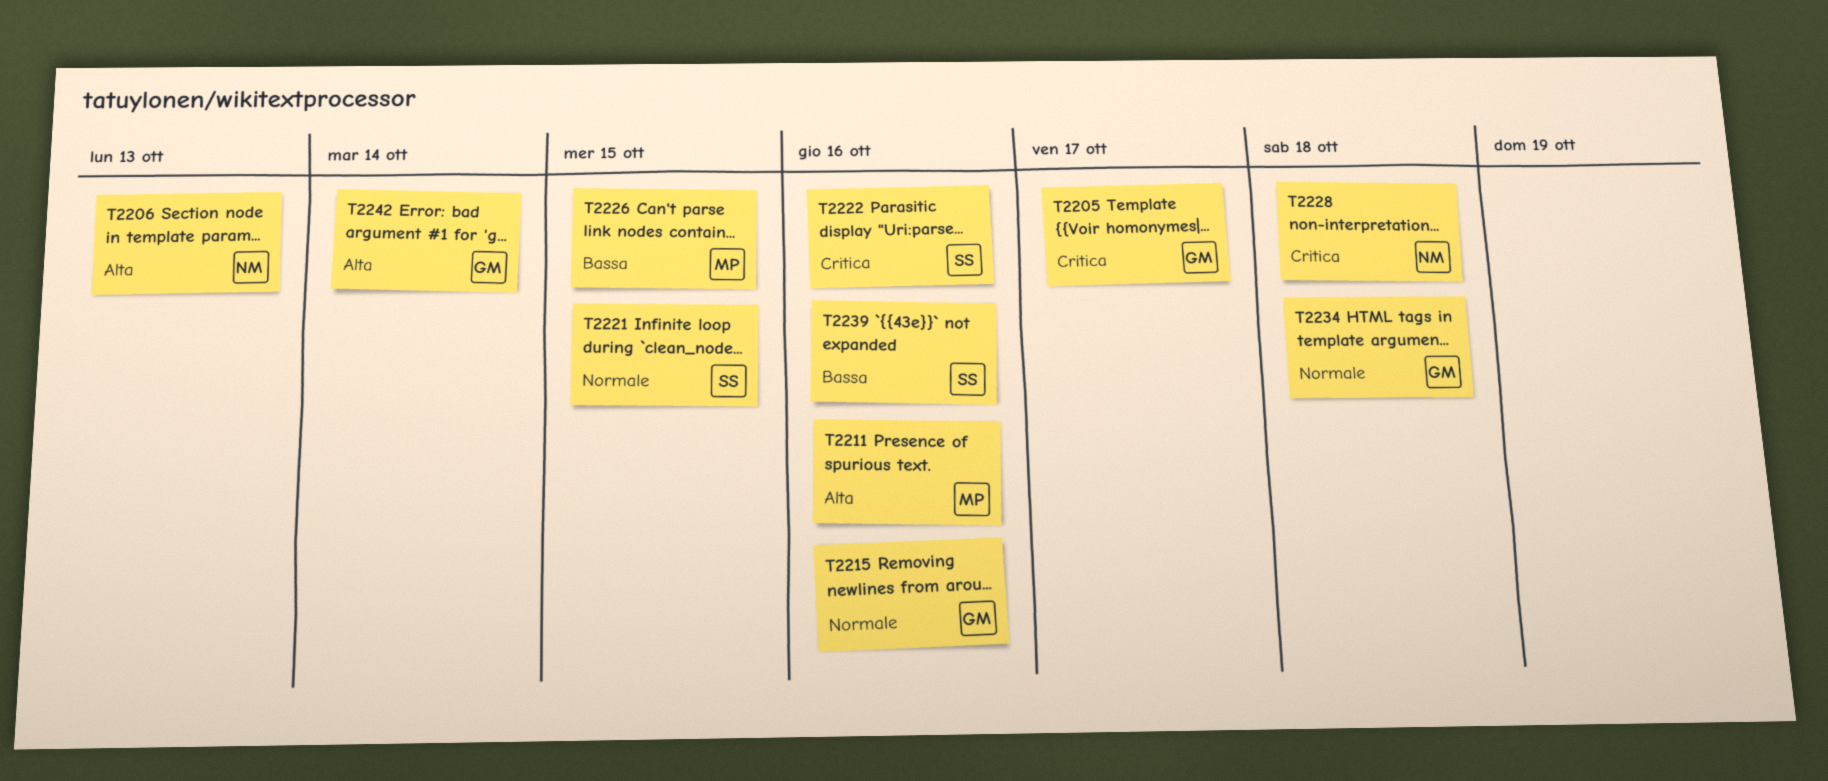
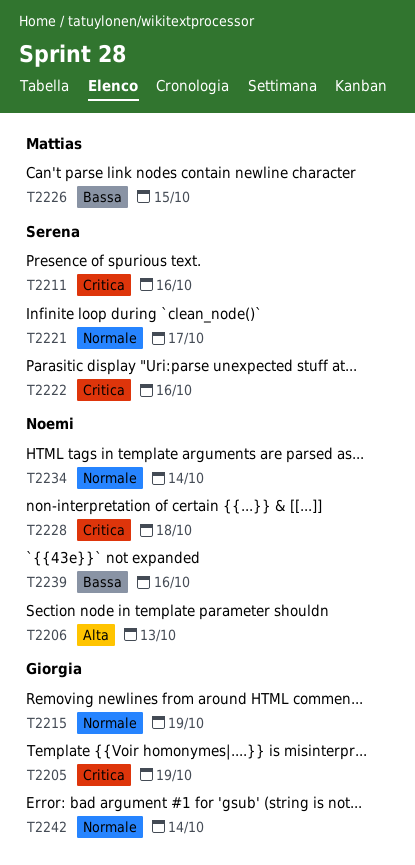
T2205, due: Oct 17 -> Oct 19
T2211, owner: Mattias -> Serena
T2211, priority: Alta -> Critica
T2215, due: Oct 16 -> Oct 19
T2221, due: Oct 15 -> Oct 17
T2234, owner: Giorgia -> Noemi
T2234, due: Oct 18 -> Oct 14
T2239, owner: Serena -> Noemi
T2242, priority: Alta -> Normale

